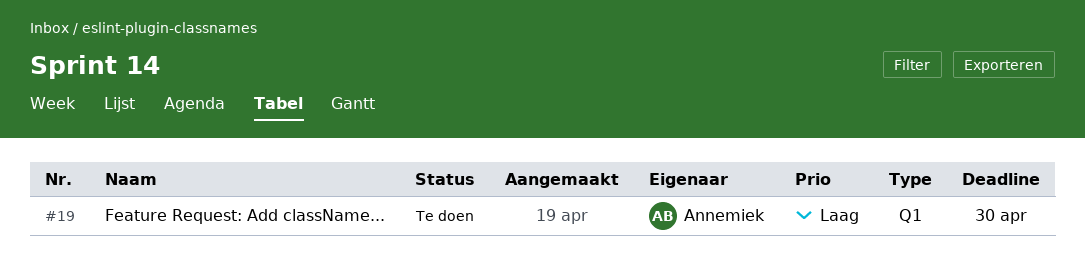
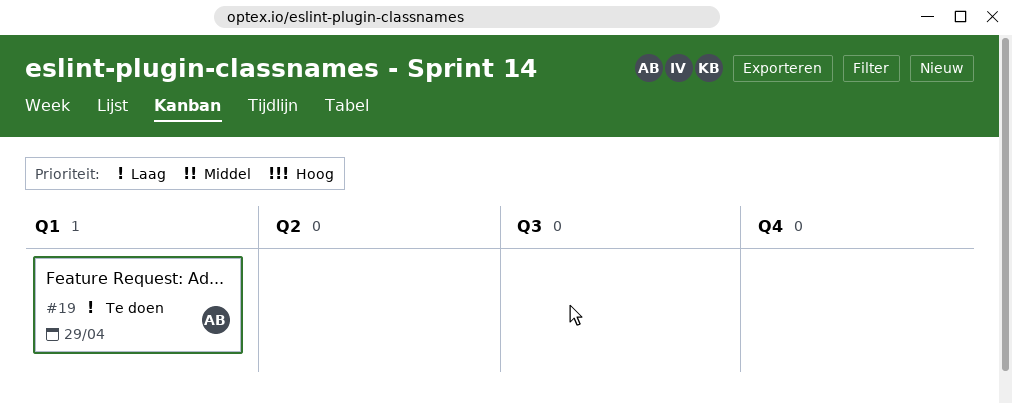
#19, due: Apr 30 -> Apr 29

